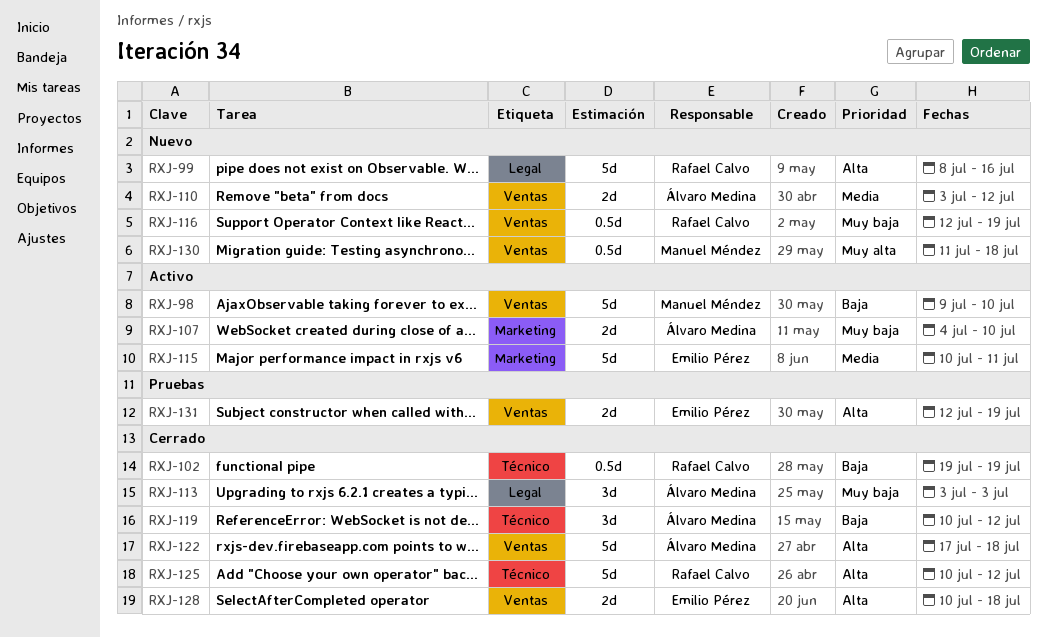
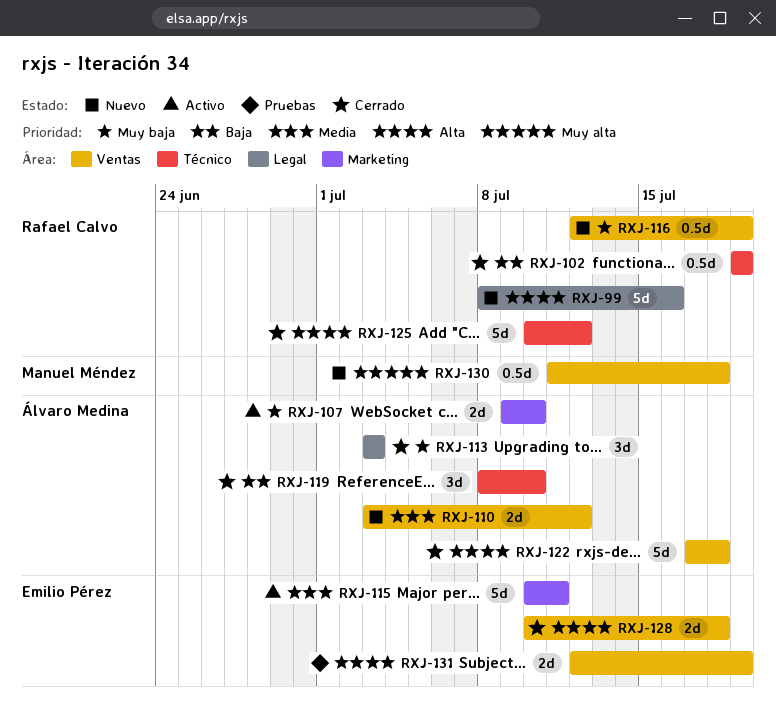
RXJ-98: present -> none
RXJ-107, start: Jul 4 -> Jul 9
RXJ-119, start: Jul 10 -> Jul 8
RXJ-119, due: Jul 12 -> Jul 10

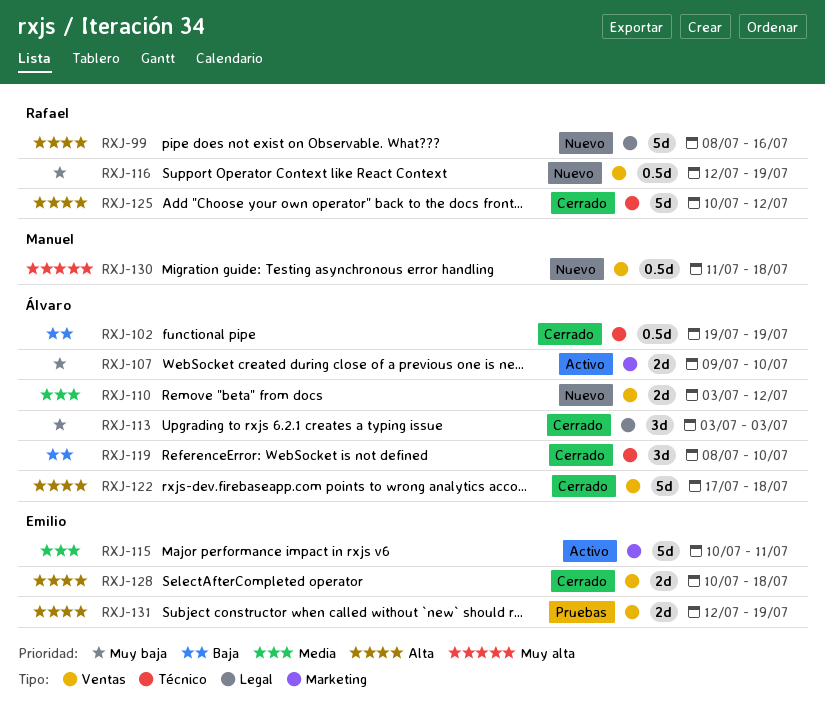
RXJ-102, owner: Rafael Calvo -> Álvaro Medina

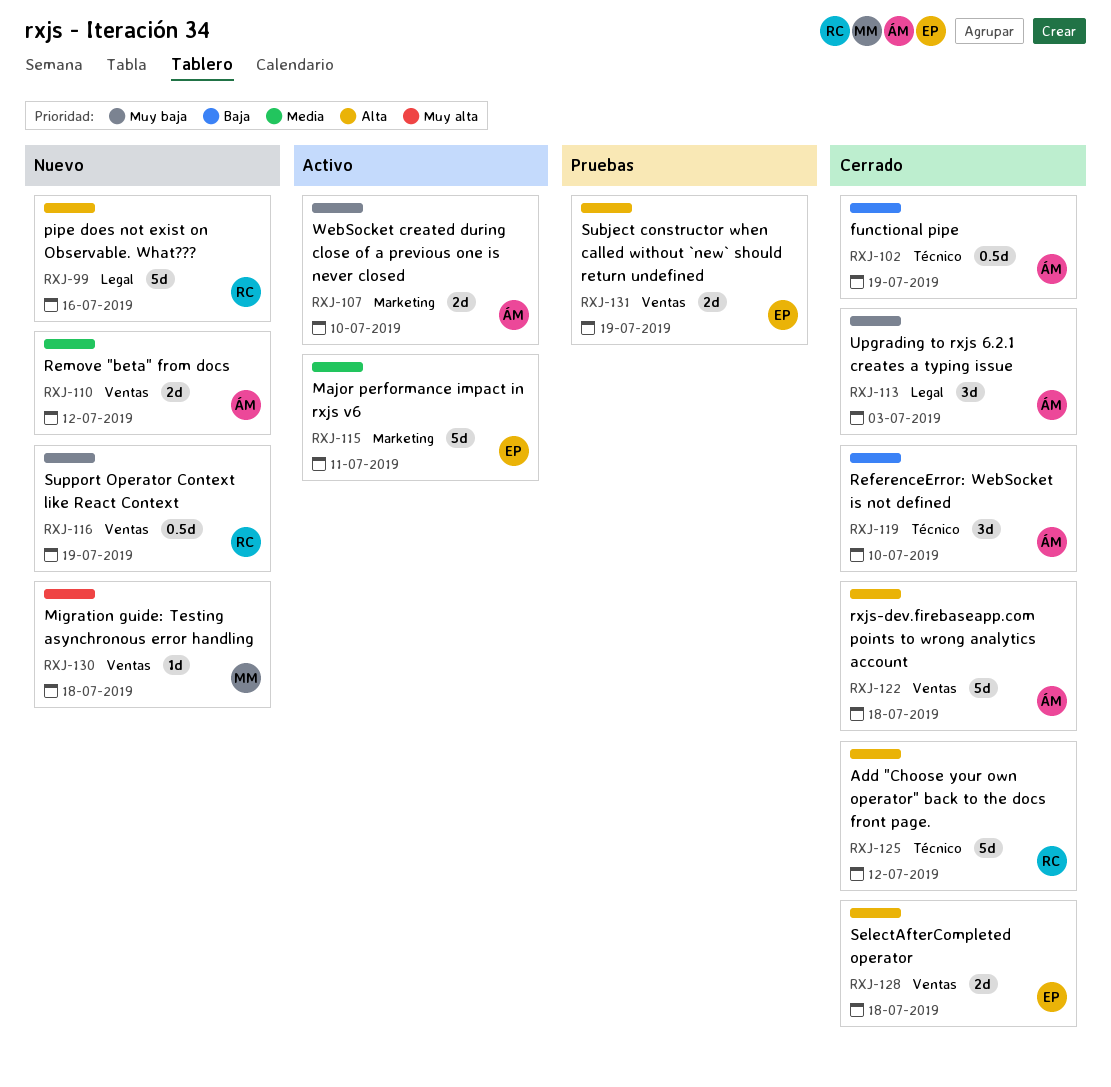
RXJ-130, estimate: 0.5d -> 1d

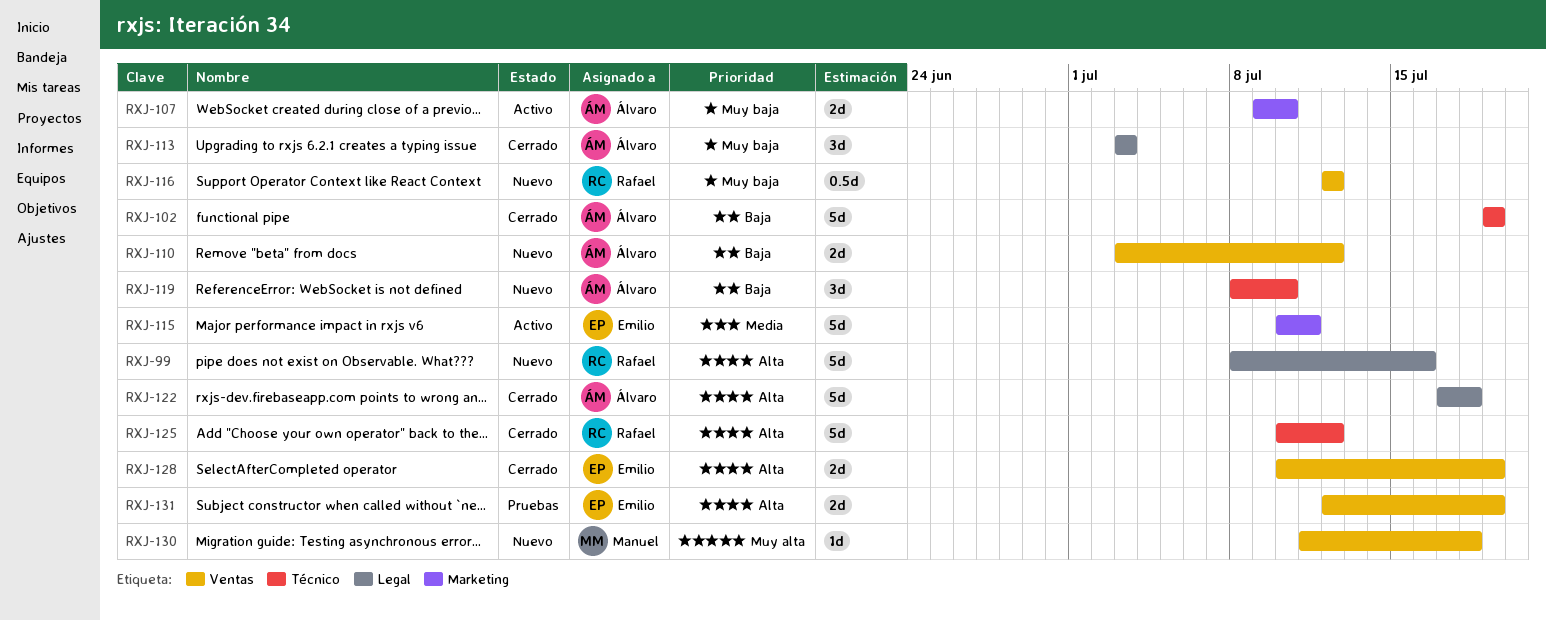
RXJ-102, estimate: 0.5d -> 5d
RXJ-110, priority: Media -> Baja
RXJ-116, due: Jul 19 -> Jul 12
RXJ-119, status: Cerrado -> Nuevo
RXJ-122, label: Ventas -> Legal
RXJ-128, due: Jul 18 -> Jul 19

